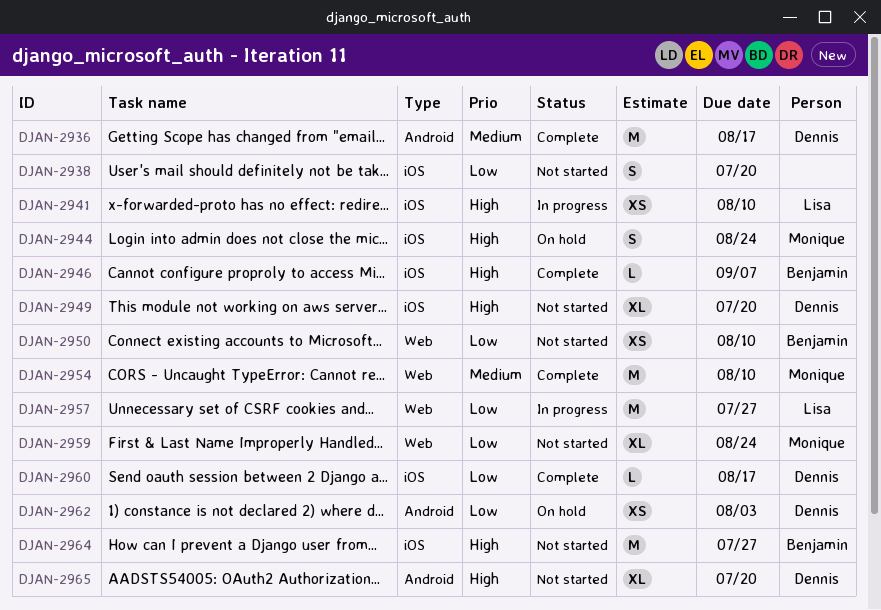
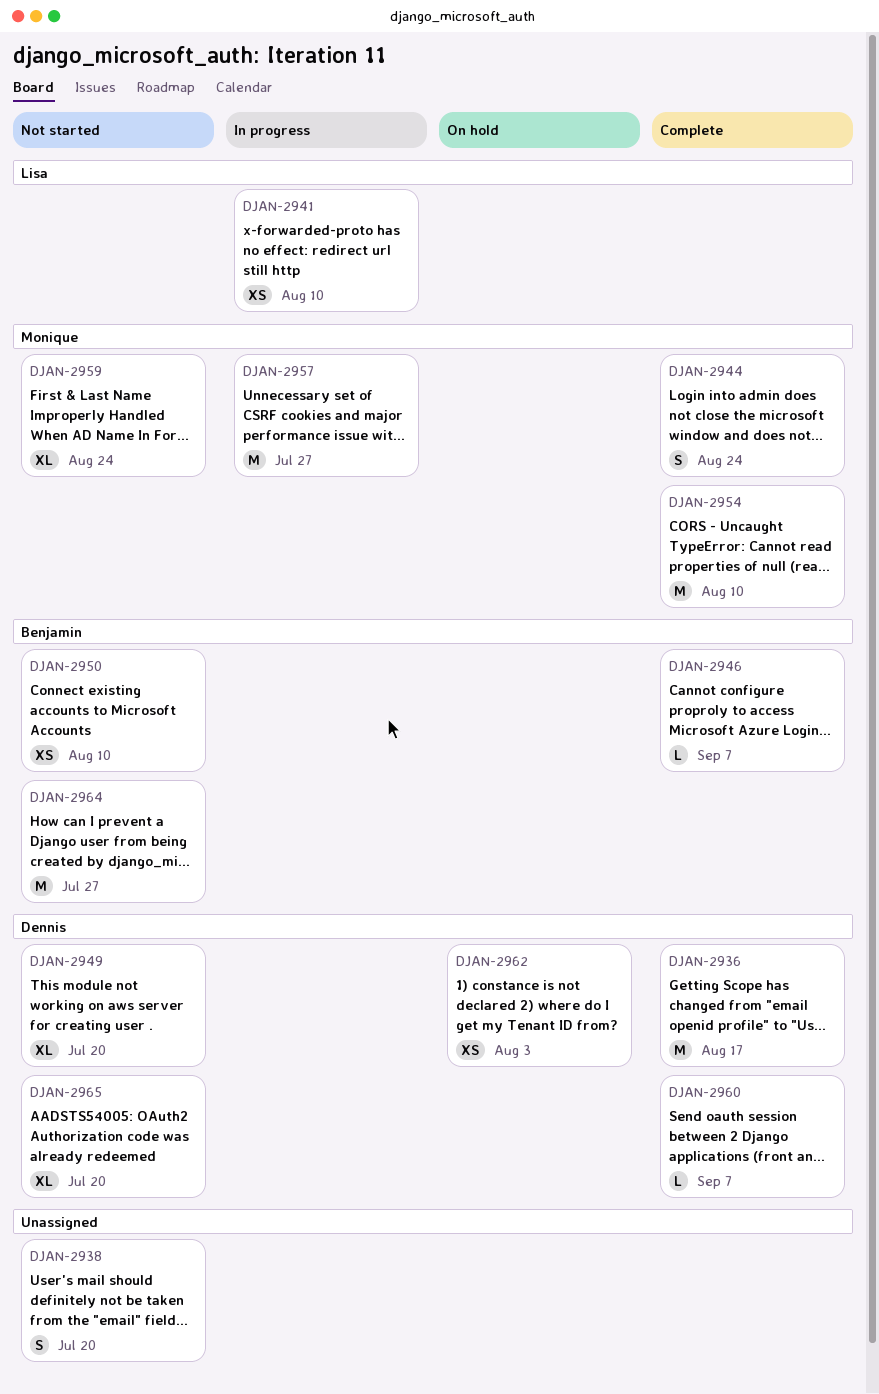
DJAN-2944, status: On hold -> Complete
DJAN-2957, owner: Lisa -> Monique
DJAN-2960, due: Aug 17 -> Sep 7

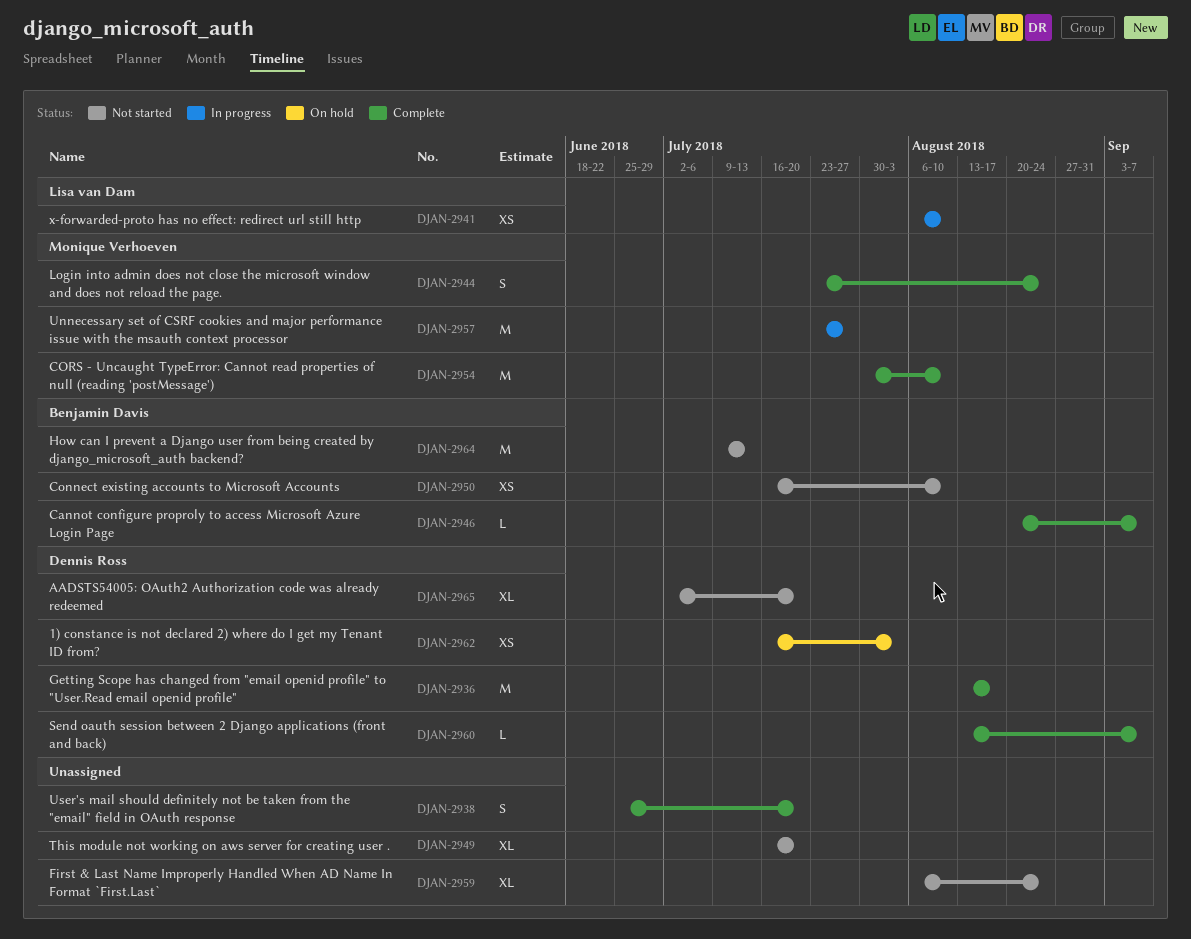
DJAN-2938, status: Not started -> Complete
DJAN-2949, owner: Dennis Ross -> none
DJAN-2959, owner: Monique Verhoeven -> none
DJAN-2964, due: Jul 27 -> Jul 13

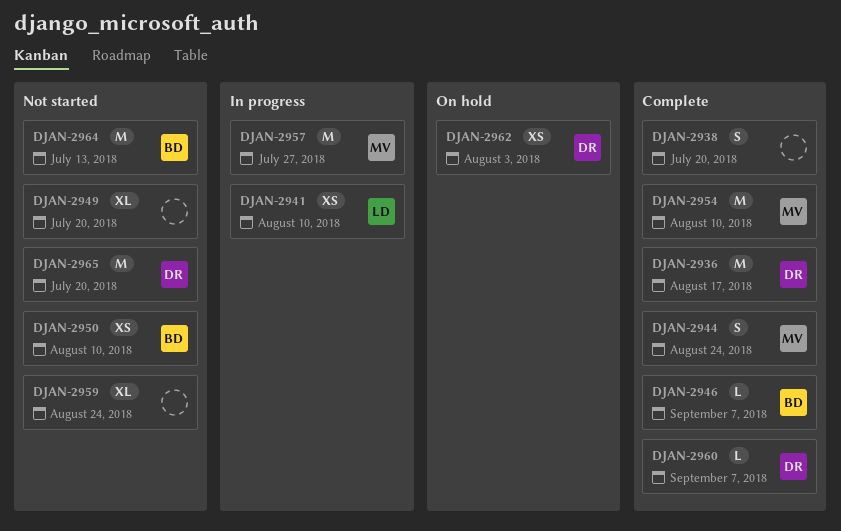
DJAN-2965, estimate: XL -> M

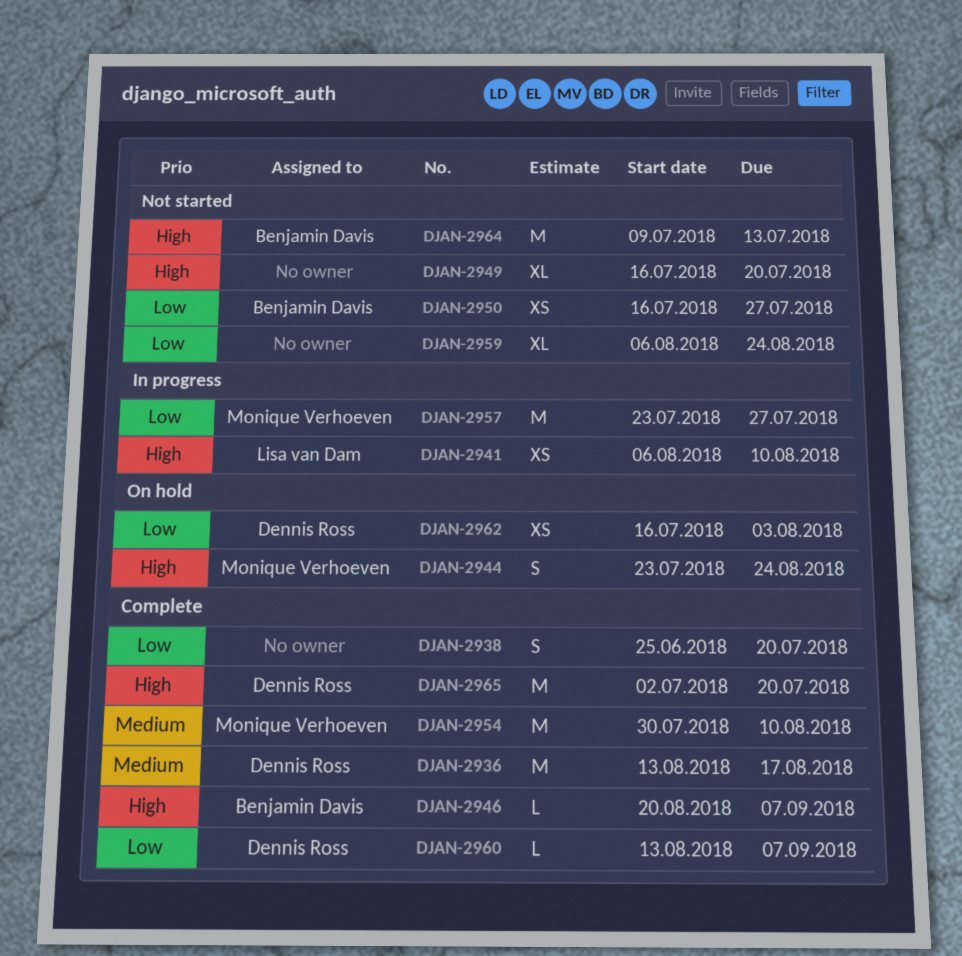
DJAN-2944, status: Complete -> On hold
DJAN-2950, due: Aug 10 -> Jul 27
DJAN-2965, status: Not started -> Complete

